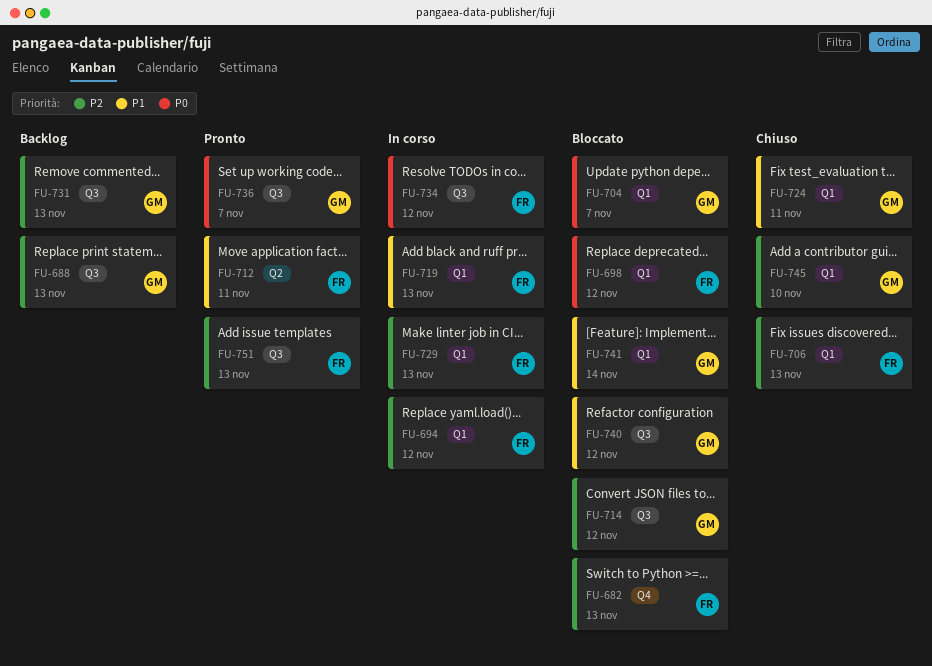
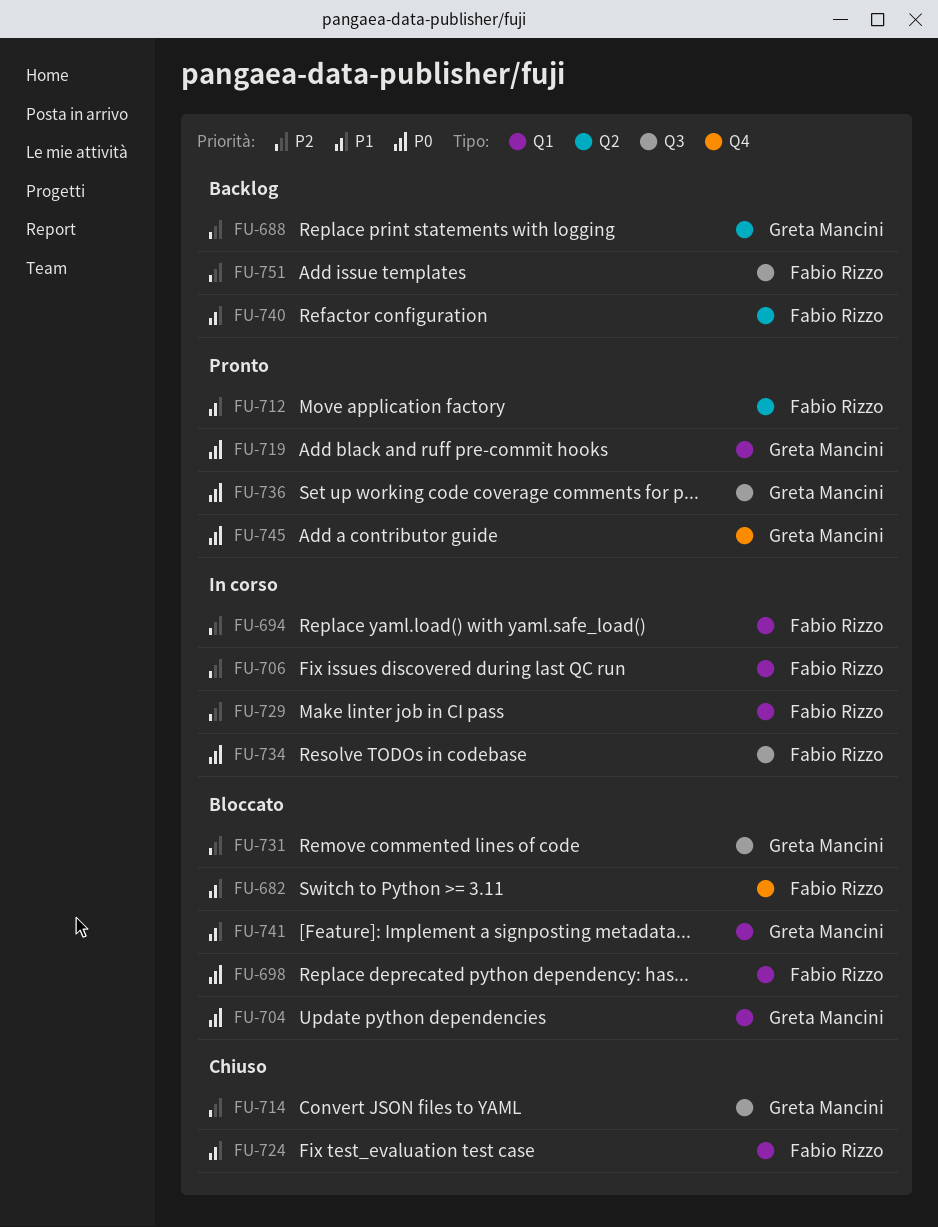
FU-682, priority: P2 -> P1
FU-688, label: Q3 -> Q2
FU-706, status: Chiuso -> In corso
FU-714, status: Bloccato -> Chiuso
FU-719, status: In corso -> Pronto
FU-719, owner: Fabio Rizzo -> Greta Mancini
FU-719, priority: P1 -> P0
FU-724, owner: Greta Mancini -> Fabio Rizzo
FU-731, status: Backlog -> Bloccato
FU-740, status: Bloccato -> Backlog
FU-740, owner: Greta Mancini -> Fabio Rizzo
FU-740, label: Q3 -> Q2
FU-745, status: Chiuso -> Pronto
FU-745, priority: P2 -> P0
FU-745, label: Q1 -> Q4
FU-751, status: Pronto -> Backlog

